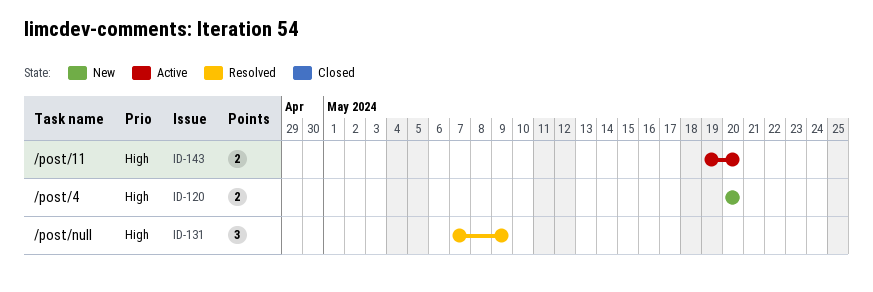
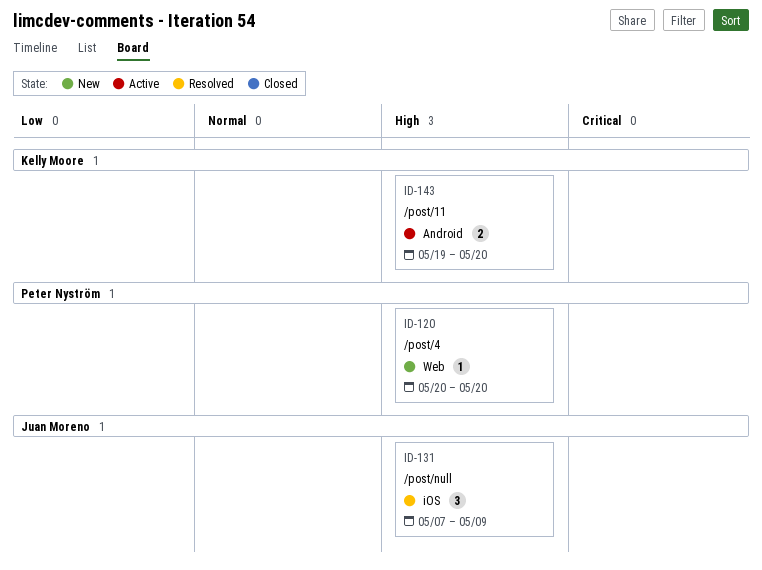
ID-120, estimate: 2 -> 1

